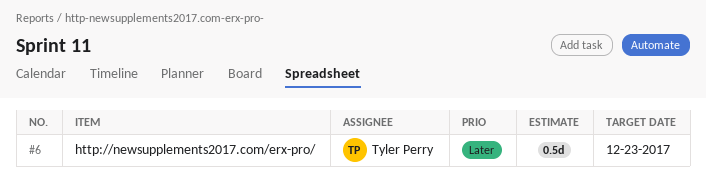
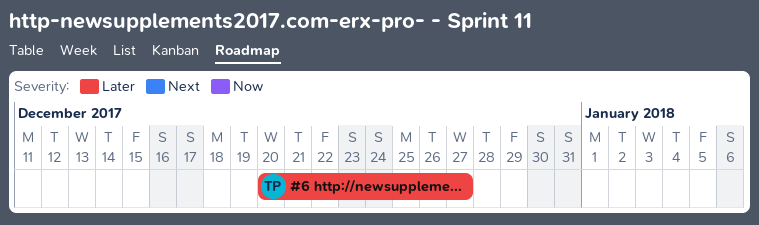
#6, due: Dec 23 -> Dec 27

